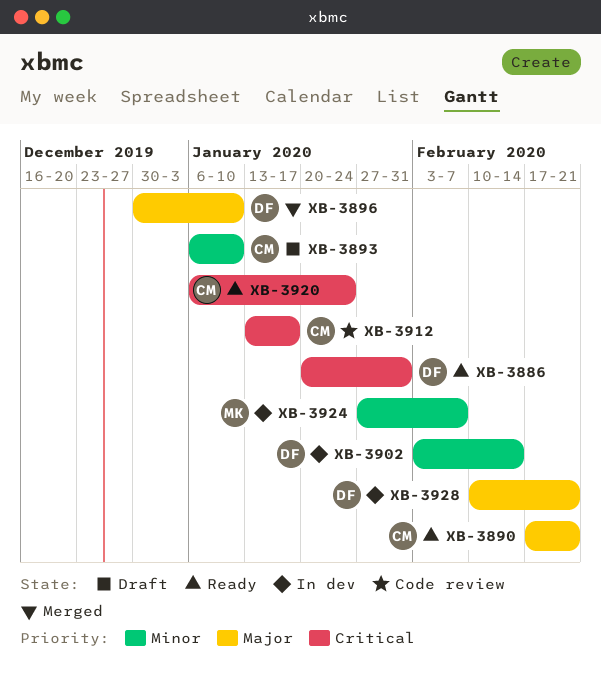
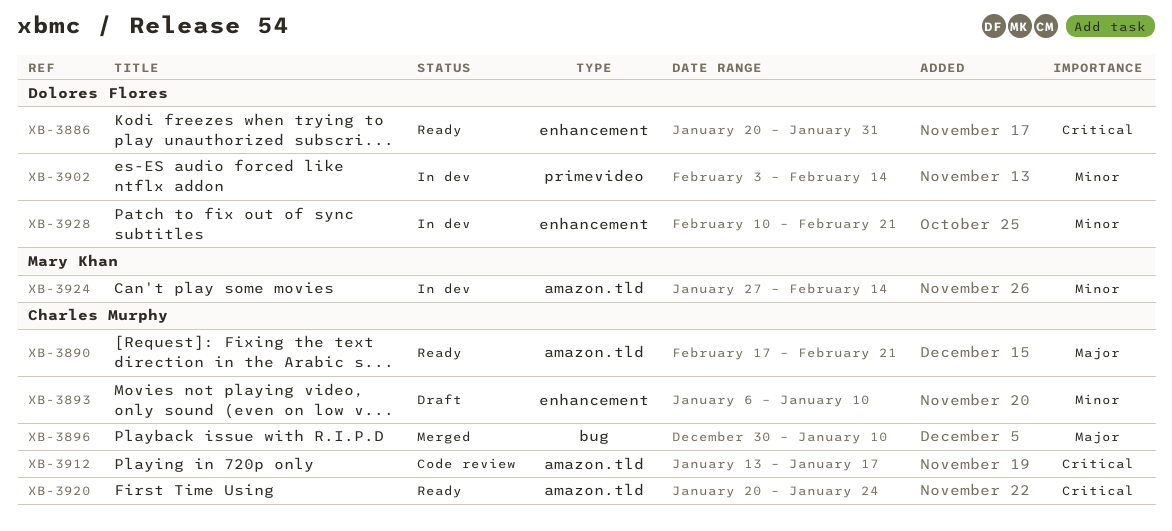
XB-3896, owner: Dolores Flores -> Charles Murphy
XB-3920, start: Jan 6 -> Jan 20
XB-3924, due: Feb 7 -> Feb 14
XB-3928, priority: Major -> Minor

